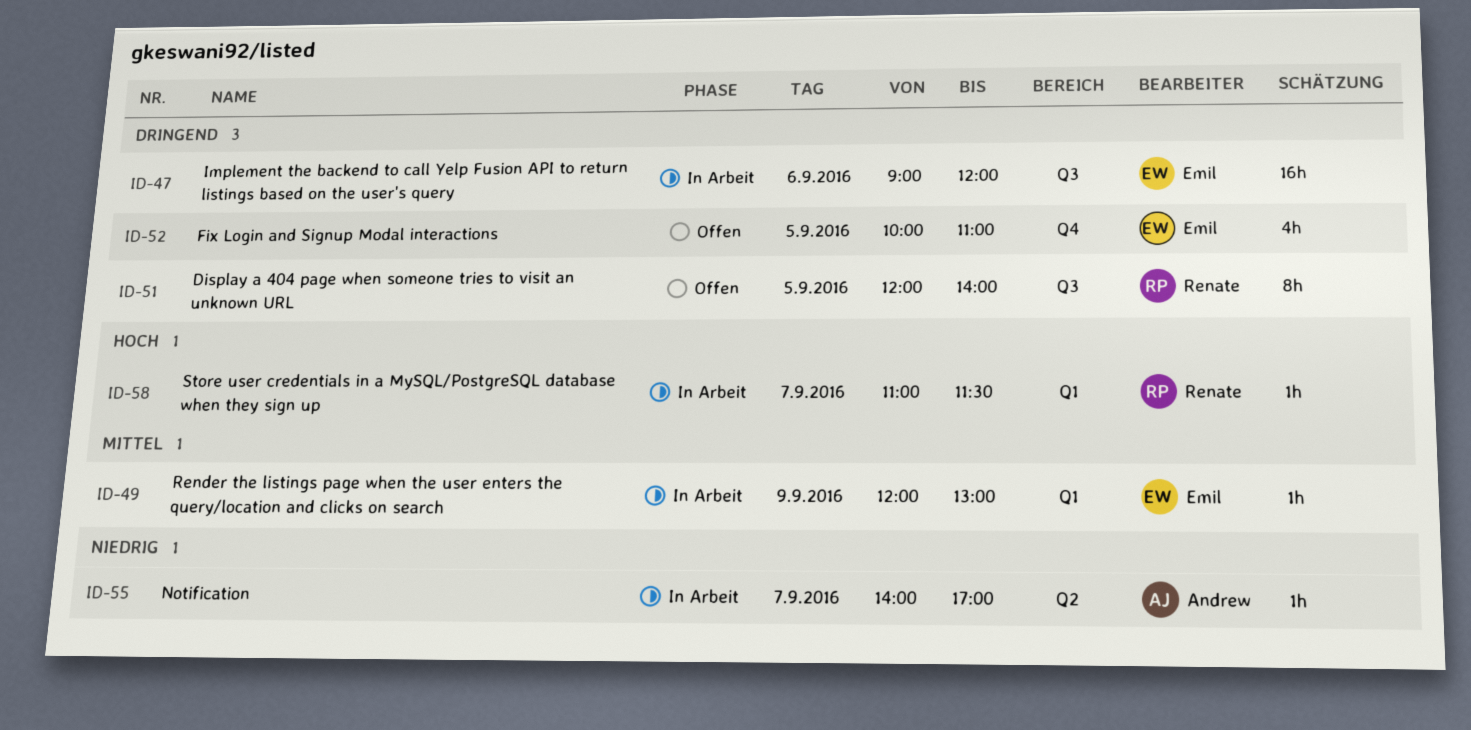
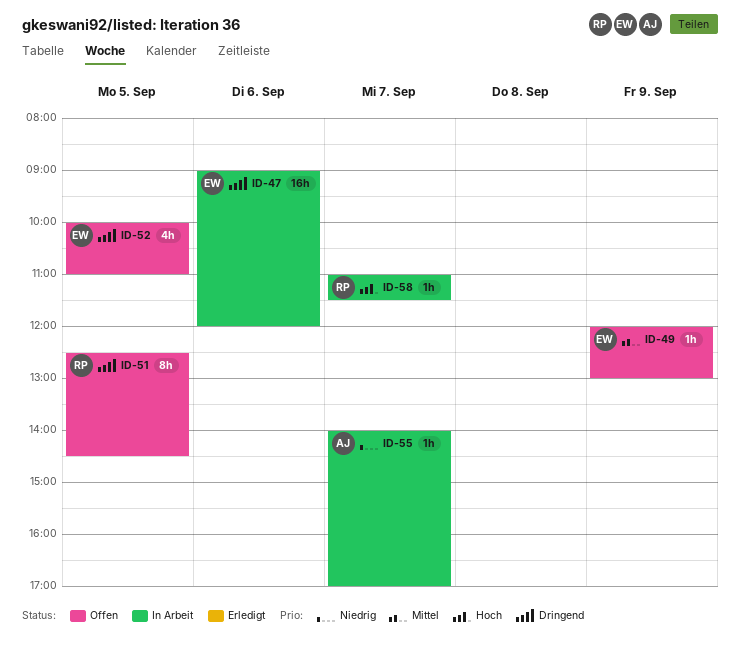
ID-49, status: In Arbeit -> Offen
ID-51, begins: 12:00 -> 12:30
ID-51, ends: 14:00 -> 14:30

